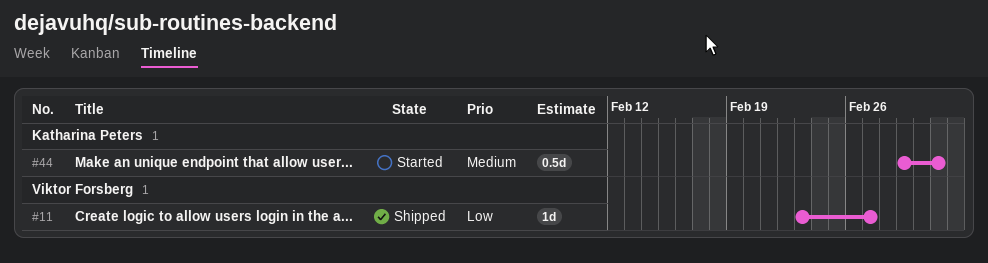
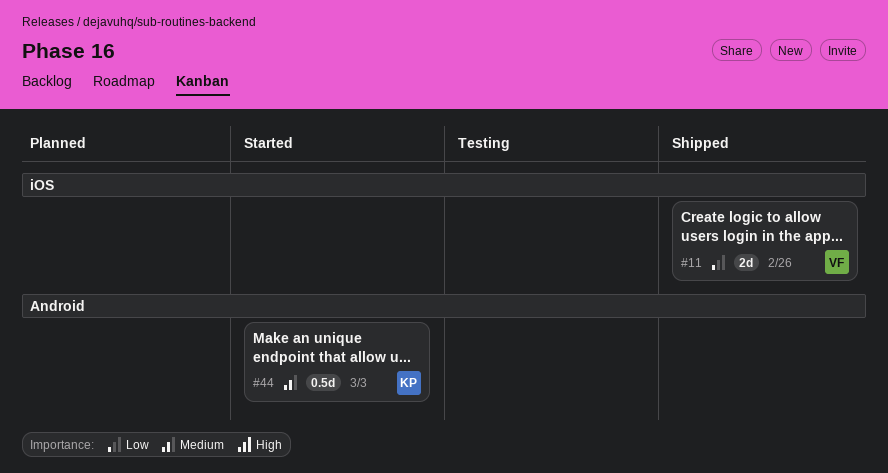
#11, estimate: 1d -> 2d
#11, due: Feb 27 -> Feb 26

